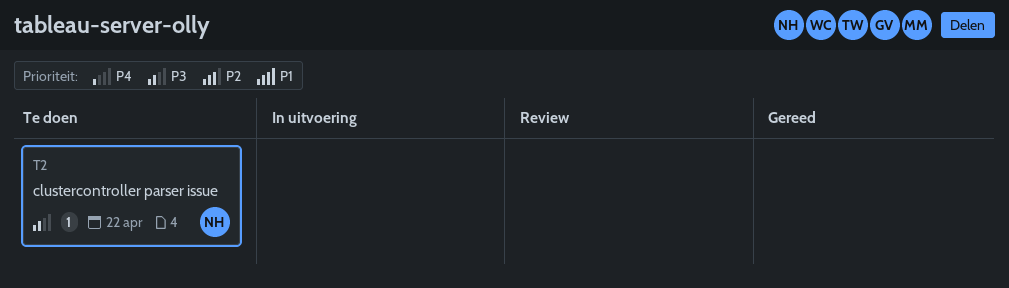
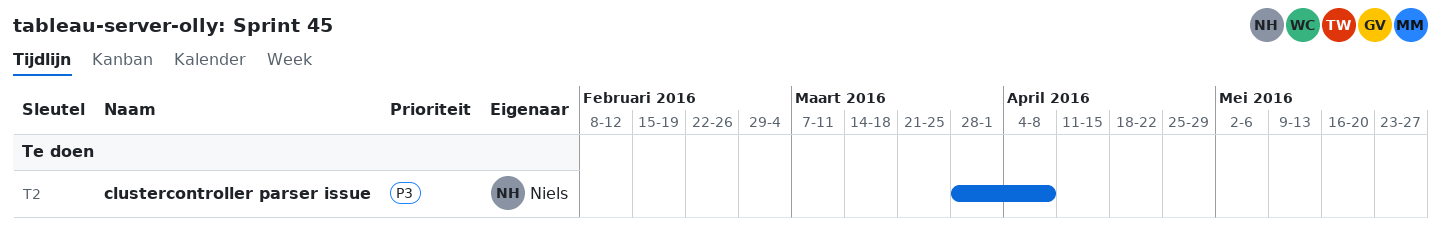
T2, due: Apr 22 -> Apr 8

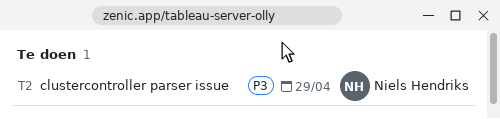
T2, due: Apr 8 -> Apr 29

